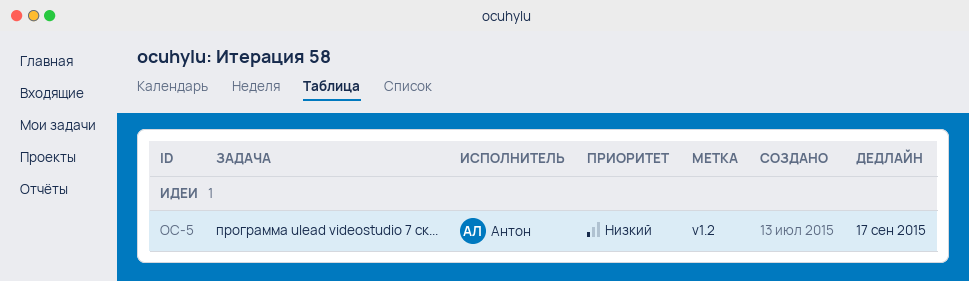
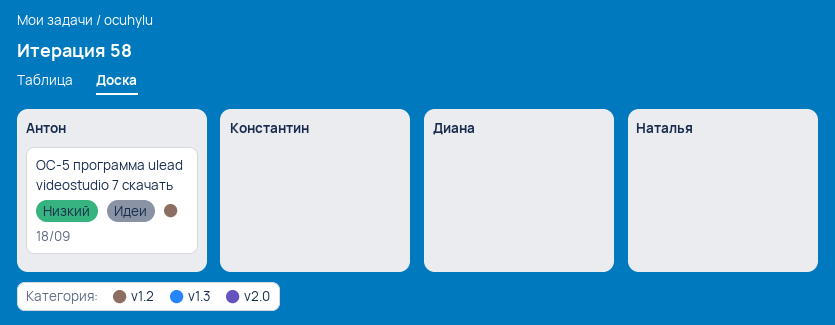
OC-5, due: Sep 17 -> Sep 18

